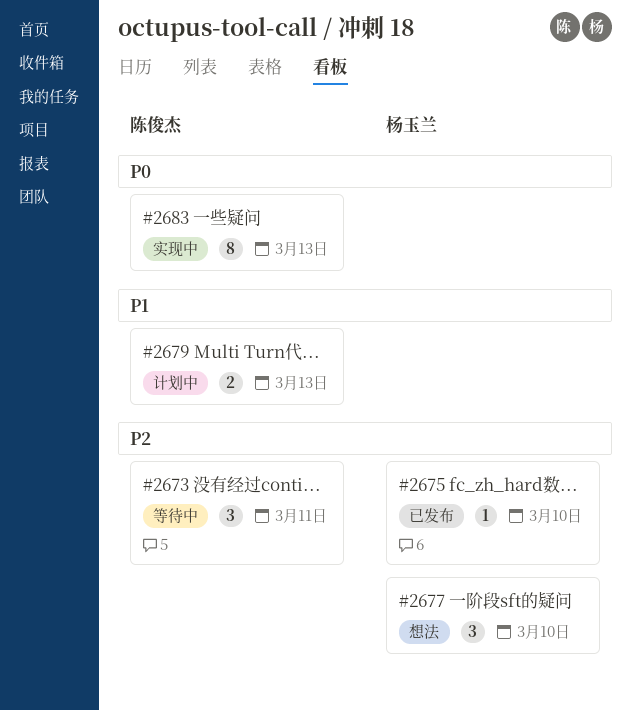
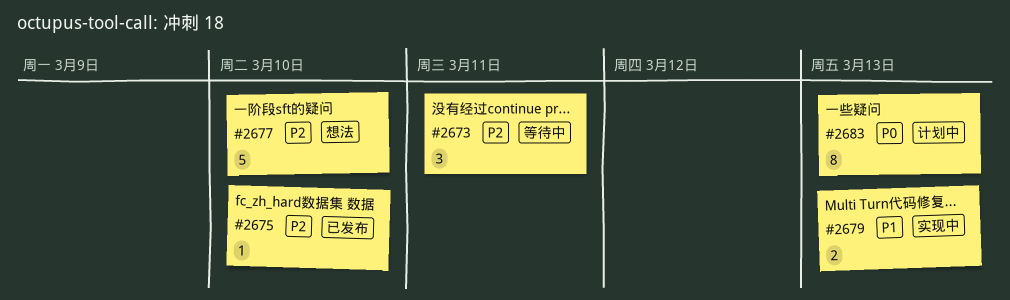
#2677, estimate: 3 -> 5
#2679, status: 计划中 -> 实现中
#2683, status: 实现中 -> 计划中

